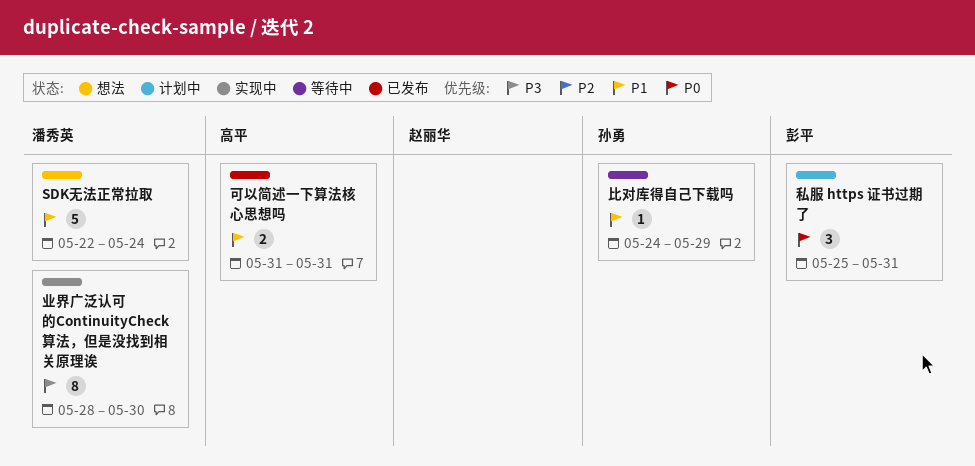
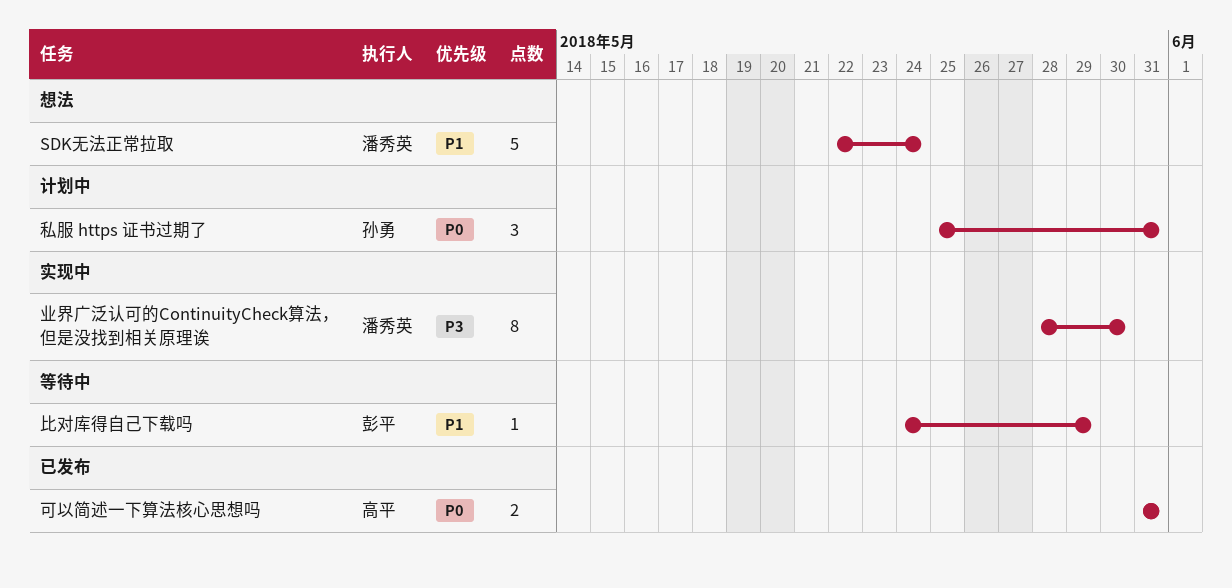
可以简述一下算法核心思想吗, priority: P1 -> P0
比对库得自己下载吗, owner: 孙勇 -> 彭平
私服 https 证书过期了, owner: 彭平 -> 孙勇

